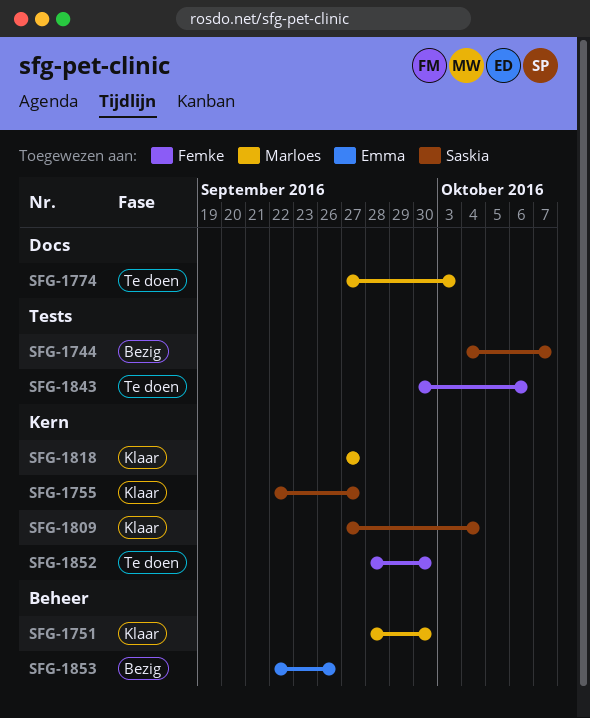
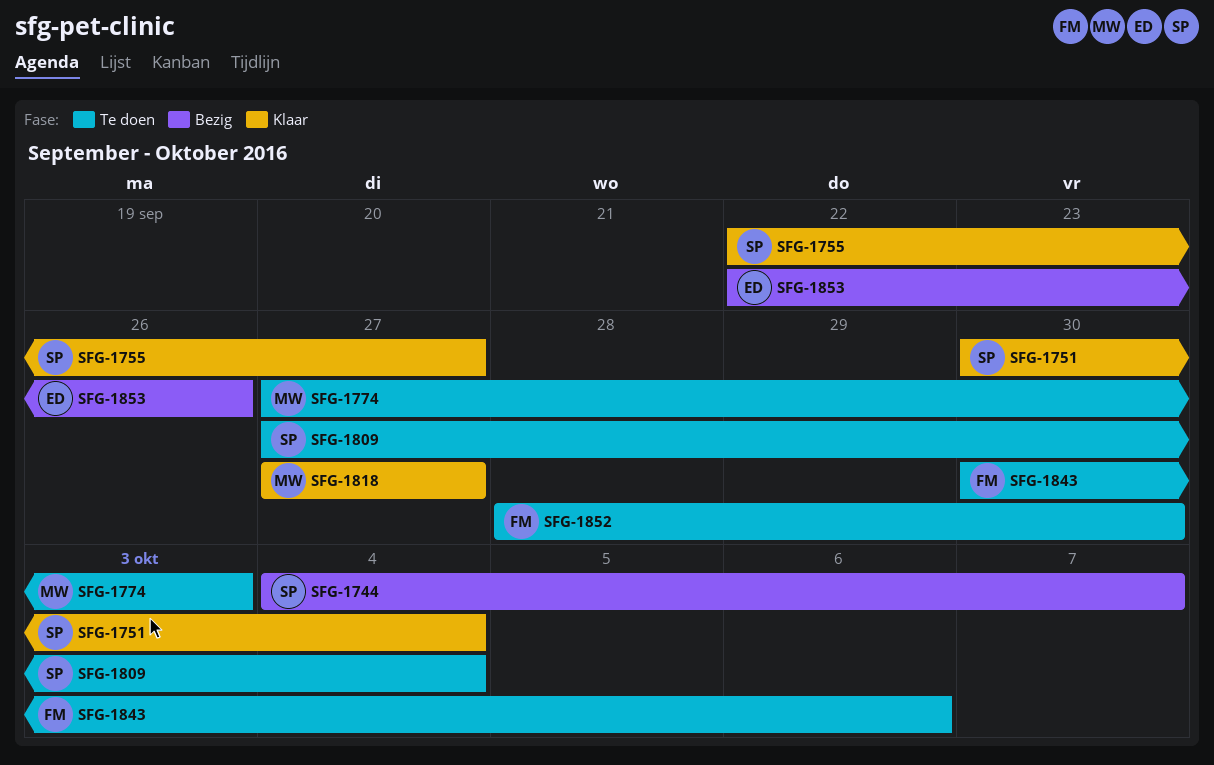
SFG-1751, owner: Marloes -> Saskia
SFG-1751, start: Sep 28 -> Sep 30
SFG-1751, due: Sep 30 -> Oct 4
SFG-1809, status: Klaar -> Te doen

